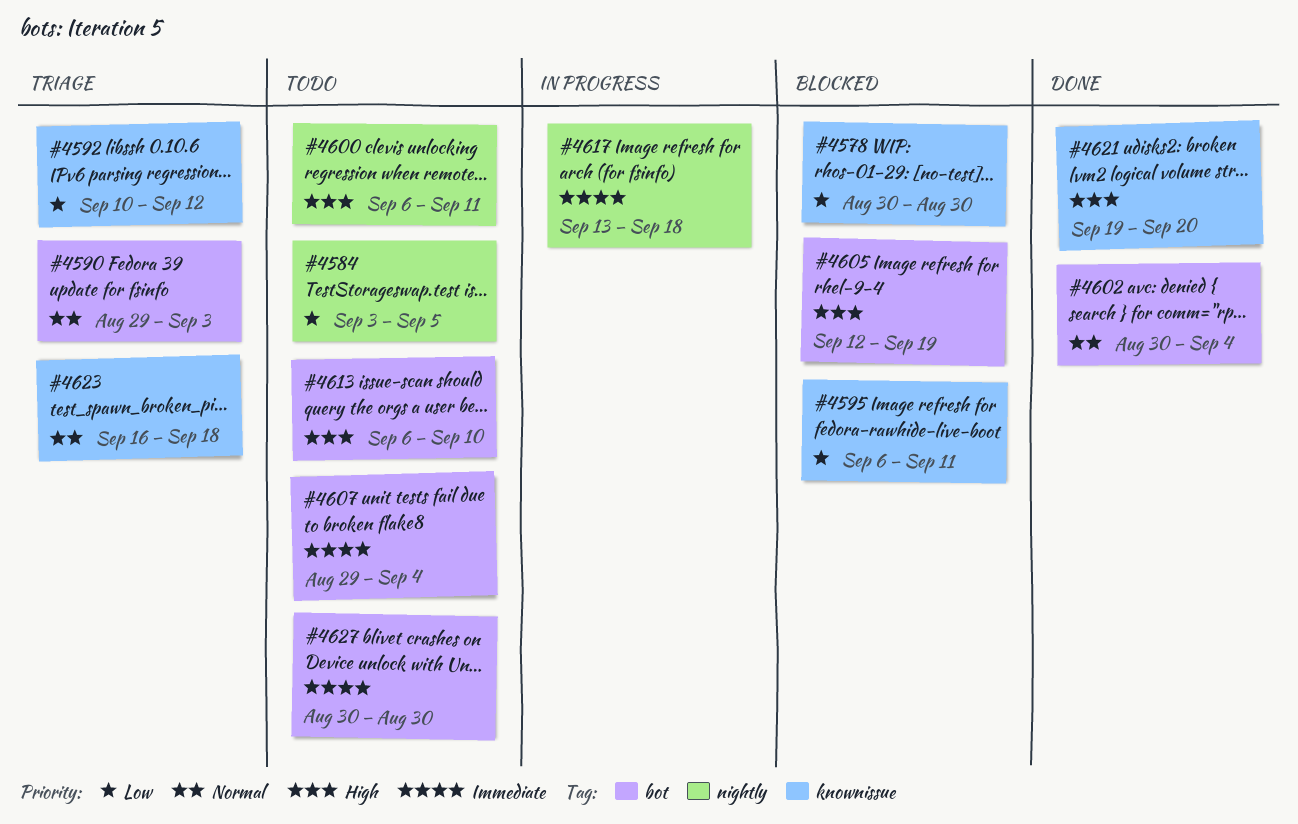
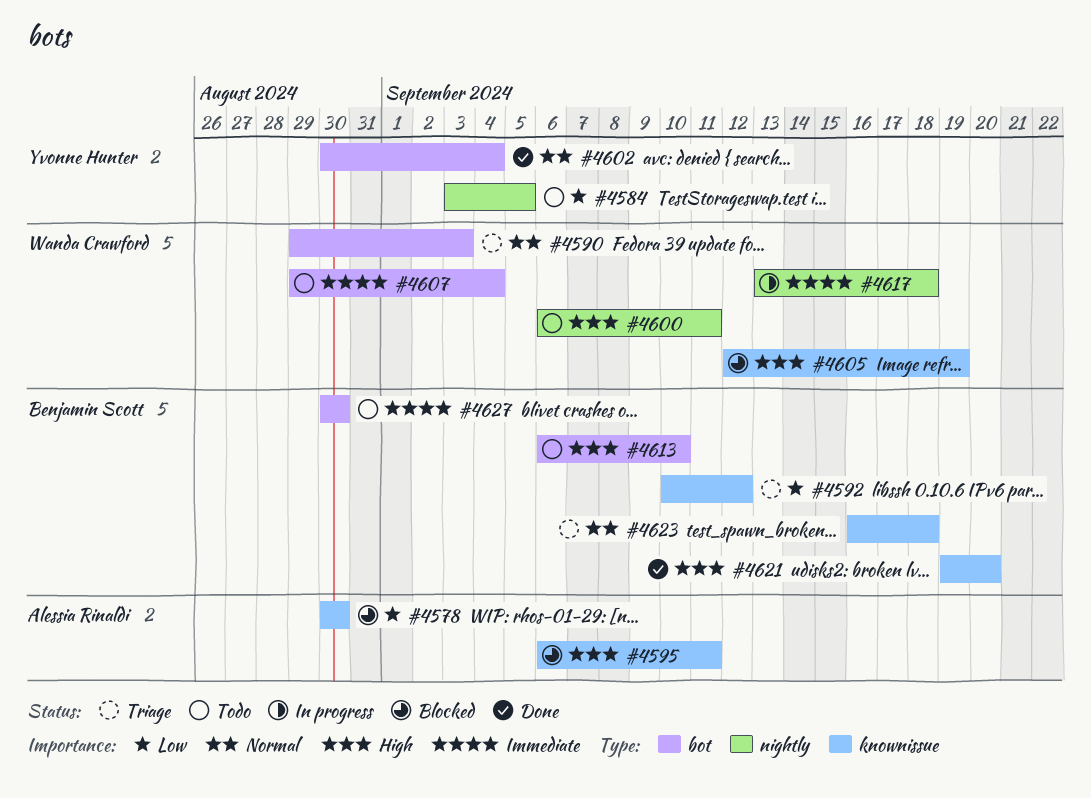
#4595, priority: Low -> High
#4605, label: bot -> knownissue

